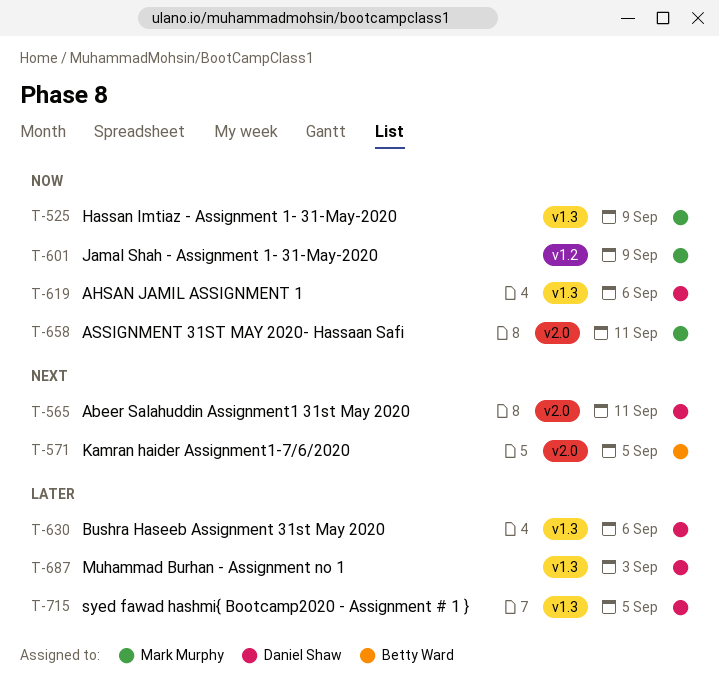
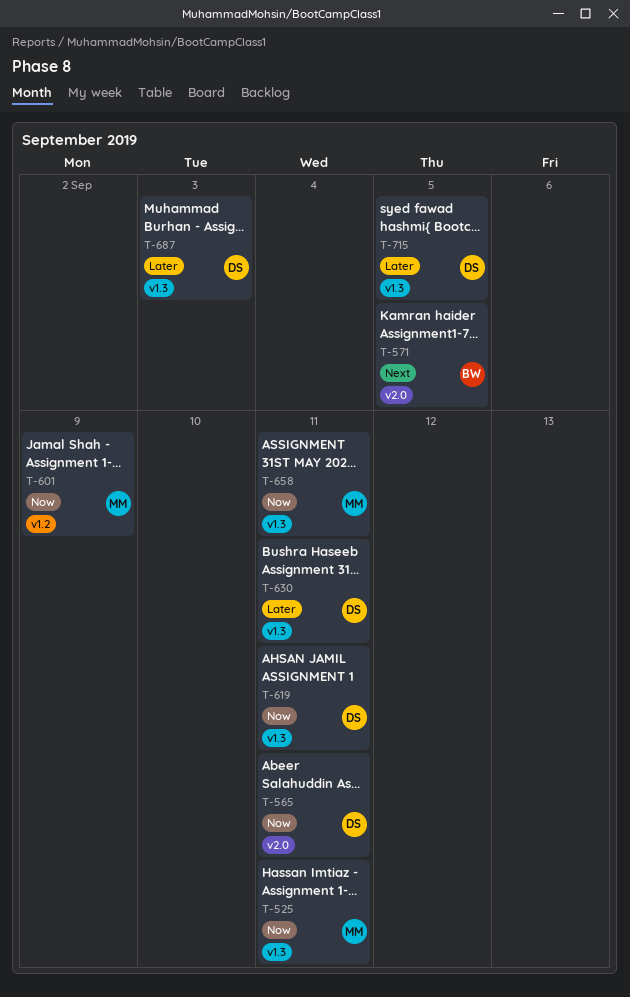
T-525, due: Sep 9 -> Sep 11
T-565, priority: Next -> Now
T-619, due: Sep 6 -> Sep 11
T-630, due: Sep 6 -> Sep 11
T-658, label: v2.0 -> v1.3

